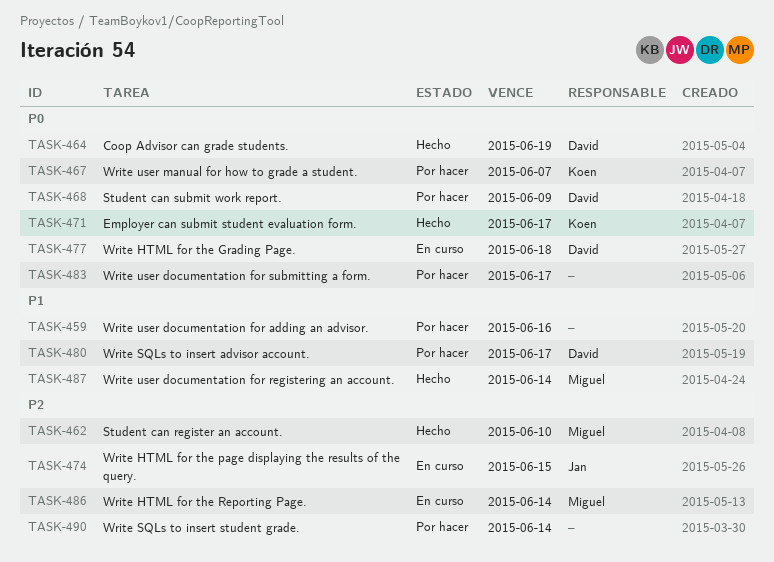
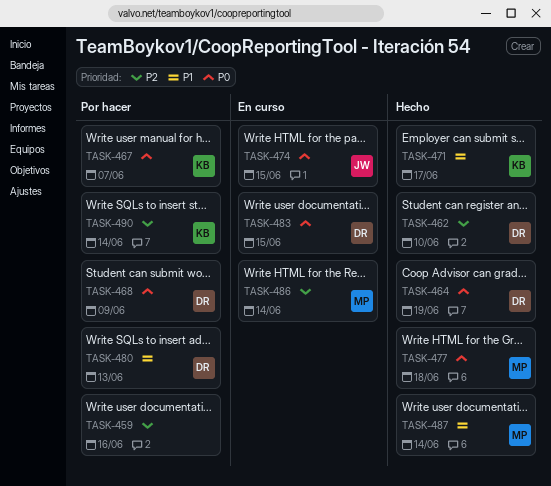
TASK-459, priority: P1 -> P2
TASK-462, owner: Miguel -> David
TASK-471, priority: P0 -> P1
TASK-474, priority: P2 -> P0
TASK-477, status: En curso -> Hecho
TASK-477, owner: David -> Miguel
TASK-480, due: Jun 17 -> Jun 13
TASK-483, status: Por hacer -> En curso
TASK-483, owner: none -> David
TASK-483, due: Jun 17 -> Jun 15
TASK-490, owner: none -> Koen

